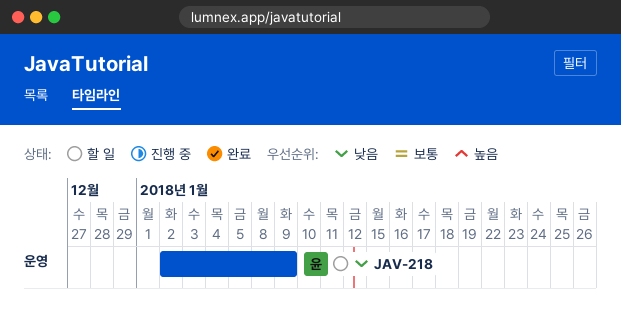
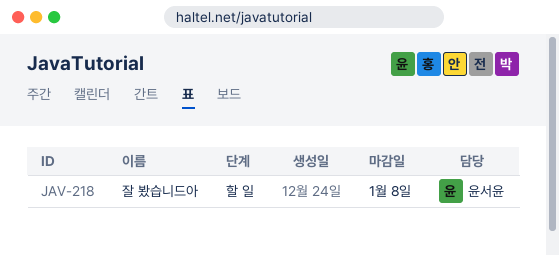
JAV-218, due: Jan 9 -> Jan 8

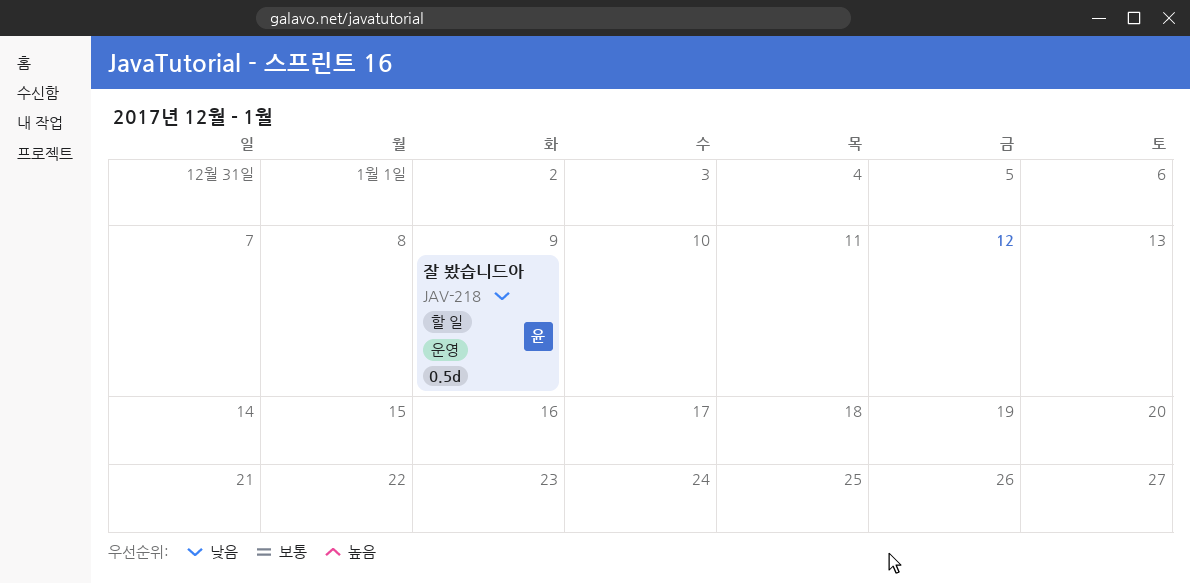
JAV-218, due: Jan 8 -> Jan 9

